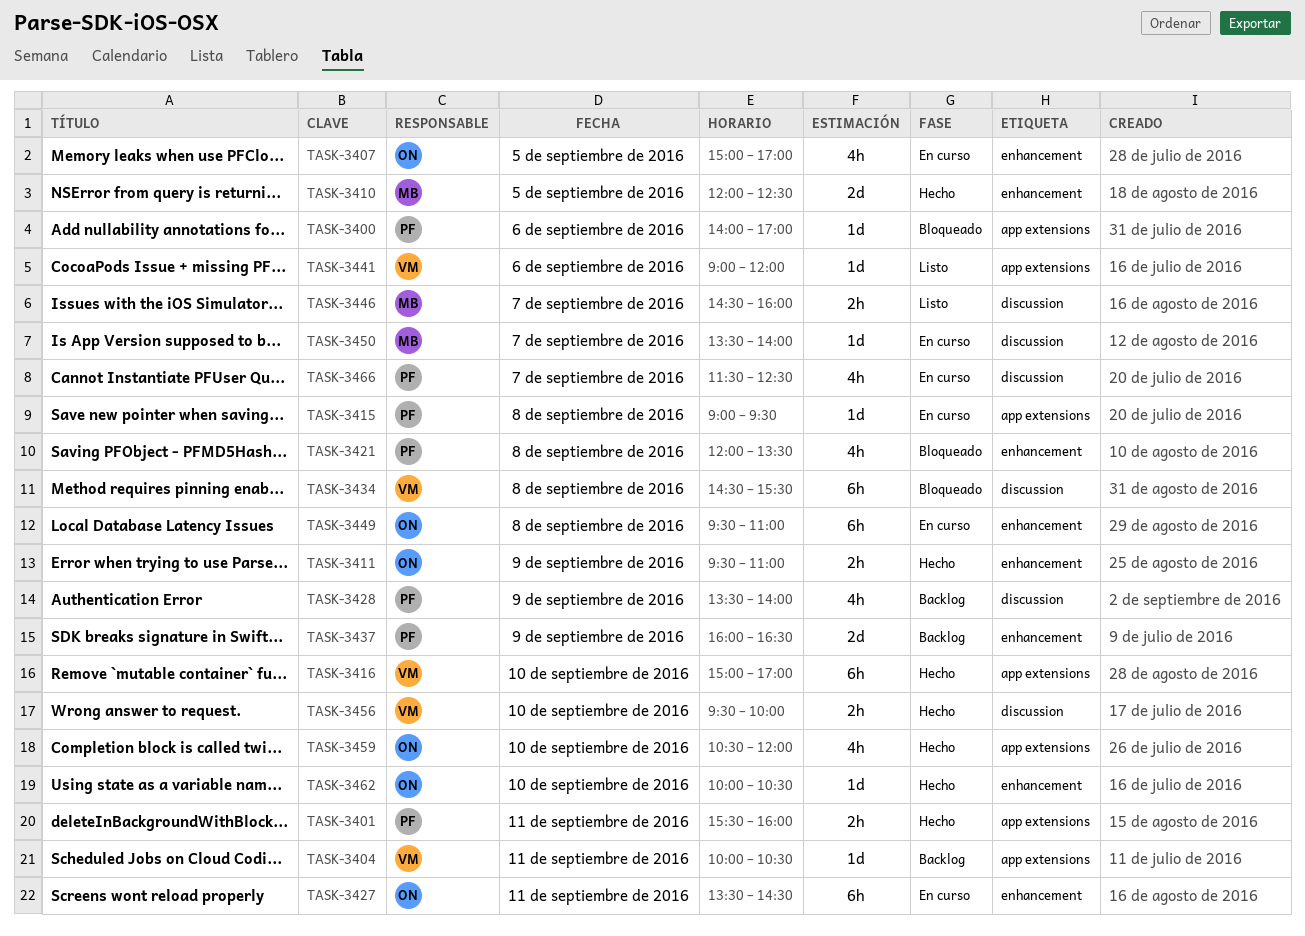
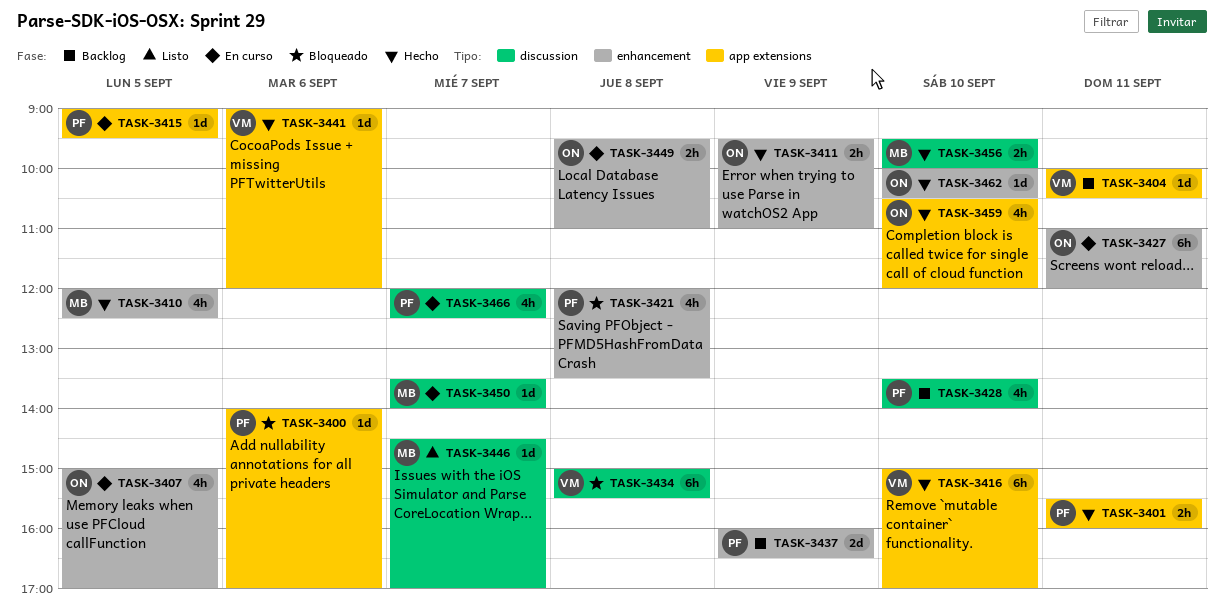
TASK-3410, estimate: 2d -> 4h
TASK-3415, day: Sep 8 -> Sep 5
TASK-3427, begins: 13:30 -> 11:00
TASK-3427, ends: 14:30 -> 12:00
TASK-3428, day: Sep 9 -> Sep 10
TASK-3434, begins: 14:30 -> 15:00
TASK-3441, status: Listo -> Hecho
TASK-3446, estimate: 2h -> 1d
TASK-3446, ends: 16:00 -> 17:00
TASK-3449, estimate: 6h -> 2h
TASK-3456, owner: VM -> MB
TASK-3466, begins: 11:30 -> 12:00

